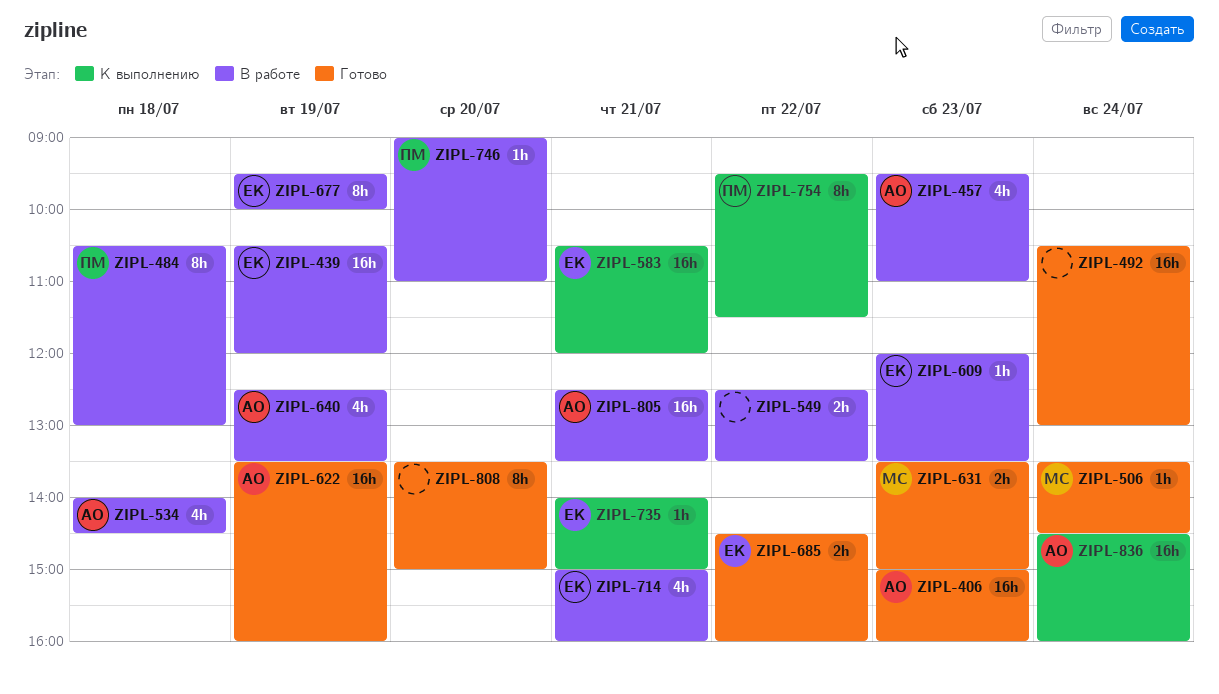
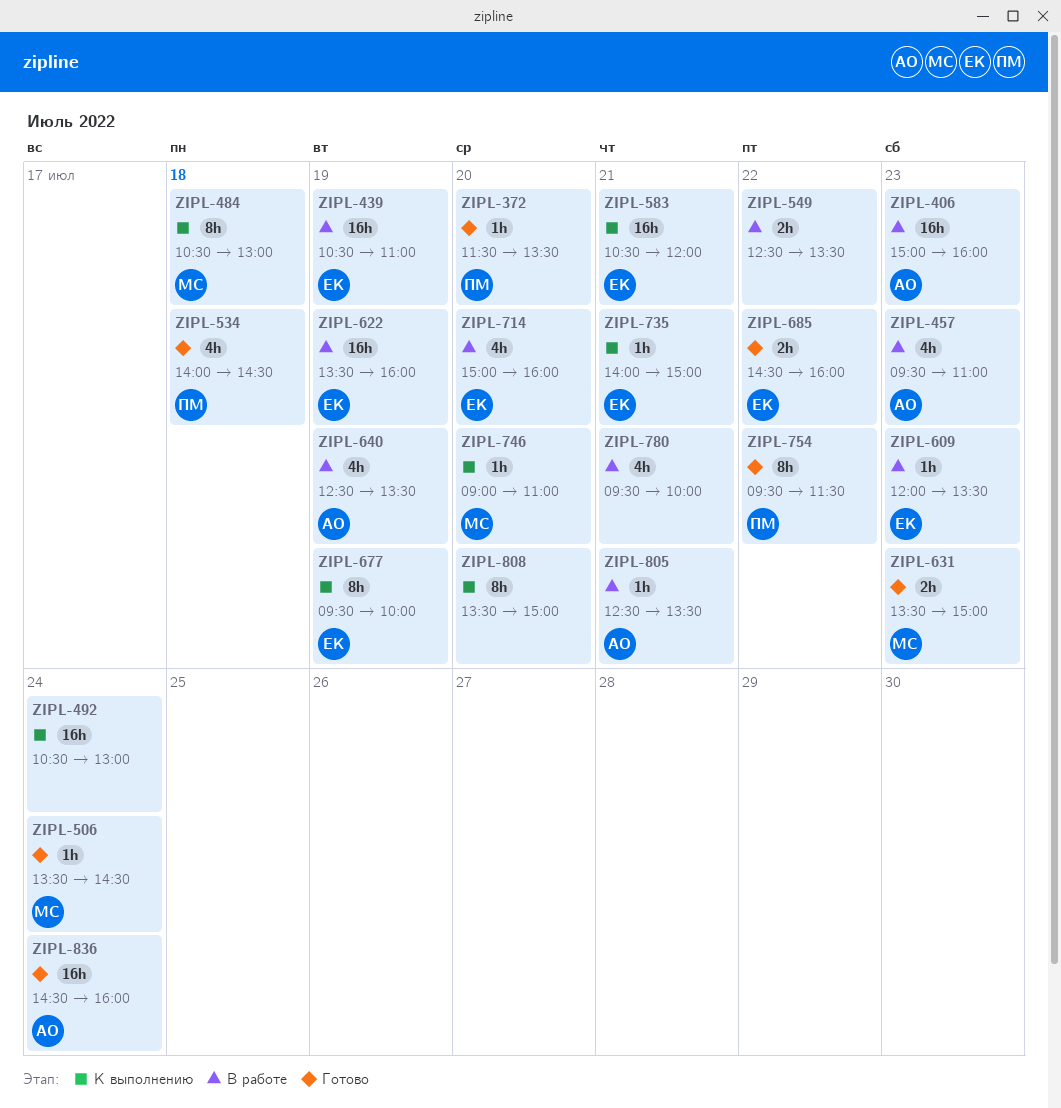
ZIPL-372: none -> present
ZIPL-406, status: Готово -> В работе
ZIPL-439, ends: 12:00 -> 11:00
ZIPL-484, status: В работе -> К выполнению
ZIPL-484, owner: ПМ -> МС
ZIPL-492, status: Готово -> К выполнению
ZIPL-534, status: В работе -> Готово
ZIPL-534, owner: АО -> ПМ
ZIPL-622, status: Готово -> В работе
ZIPL-622, owner: АО -> ЕК
ZIPL-677, status: В работе -> К выполнению
ZIPL-714, day: Jul 21 -> Jul 20
ZIPL-746, status: В работе -> К выполнению
ZIPL-746, owner: ПМ -> МС
ZIPL-754, status: К выполнению -> Готово
ZIPL-780: none -> present
ZIPL-805, estimate: 16h -> 1h
ZIPL-808, status: Готово -> К выполнению
ZIPL-836, status: К выполнению -> Готово

